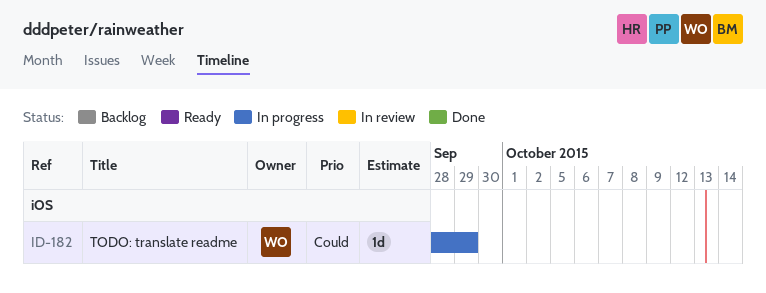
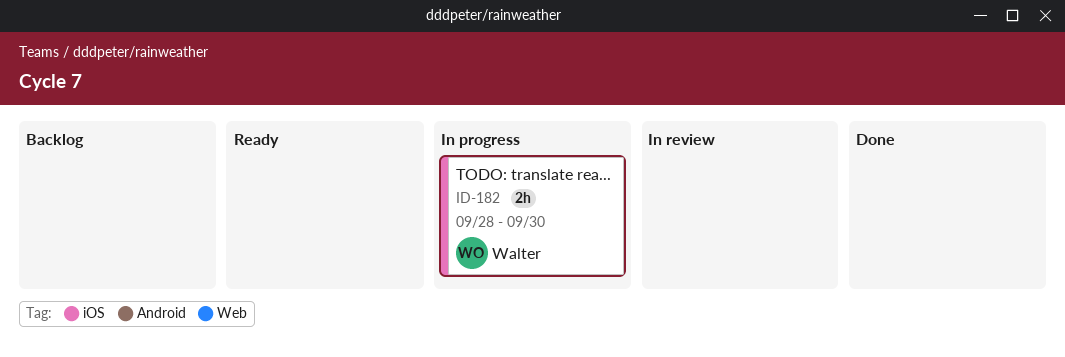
ID-182, estimate: 1d -> 2h
ID-182, due: Sep 29 -> Sep 30

